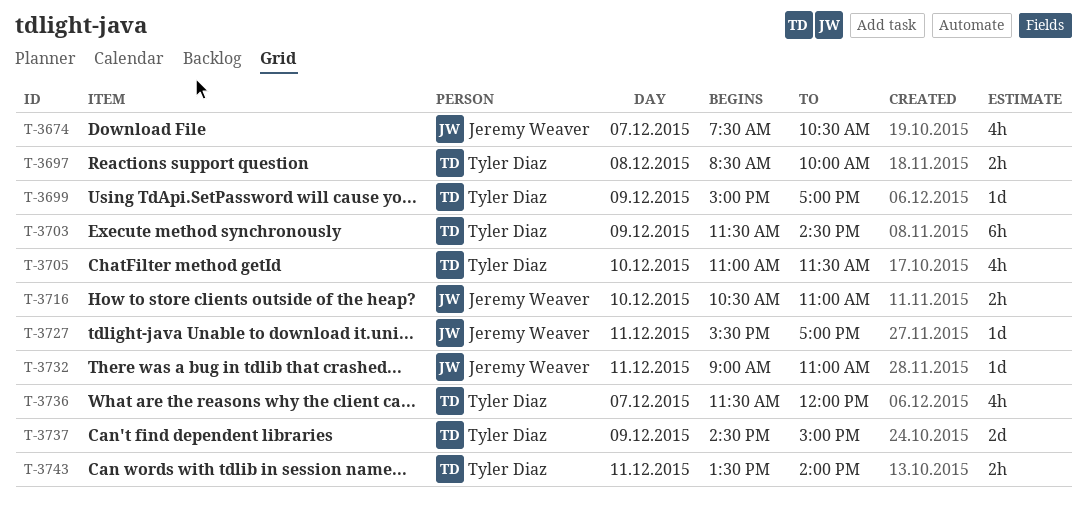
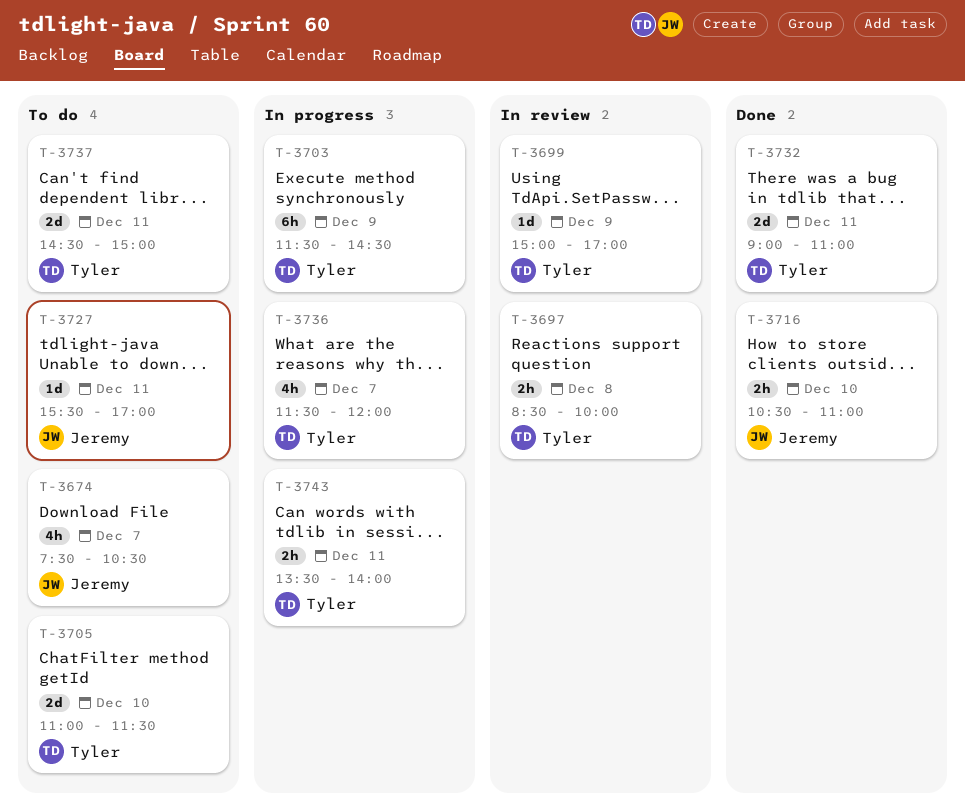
T-3705, estimate: 4h -> 2d
T-3732, owner: Jeremy Weaver -> Tyler Diaz
T-3732, estimate: 1d -> 2d
T-3737, day: Dec 9 -> Dec 11

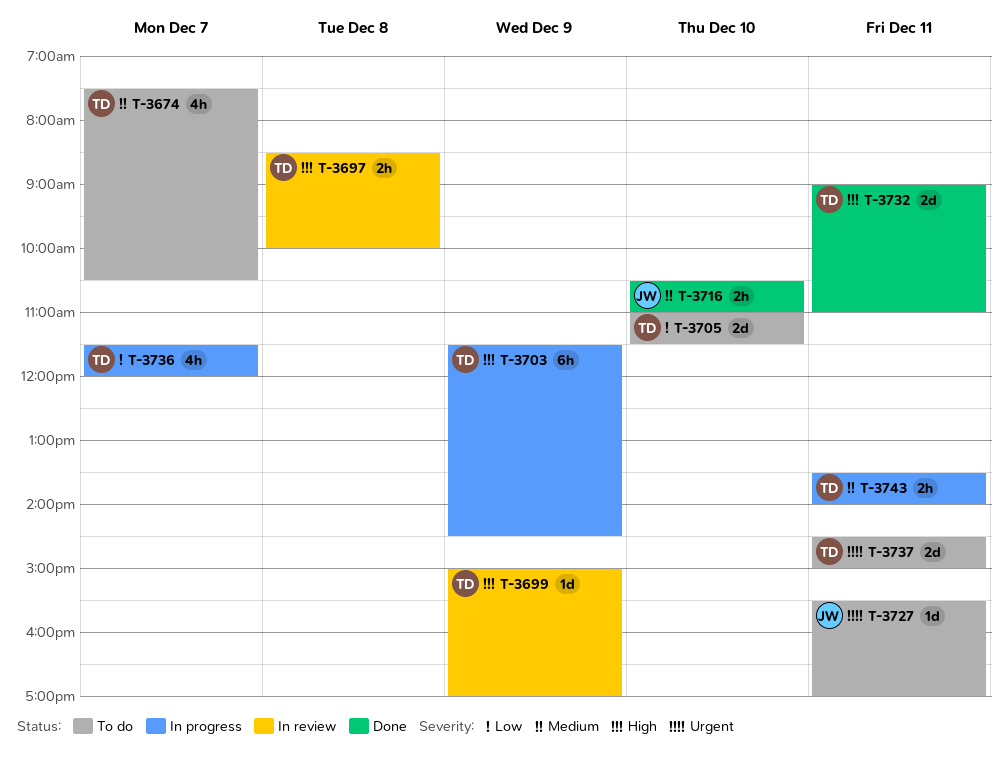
T-3674, owner: Jeremy -> Tyler

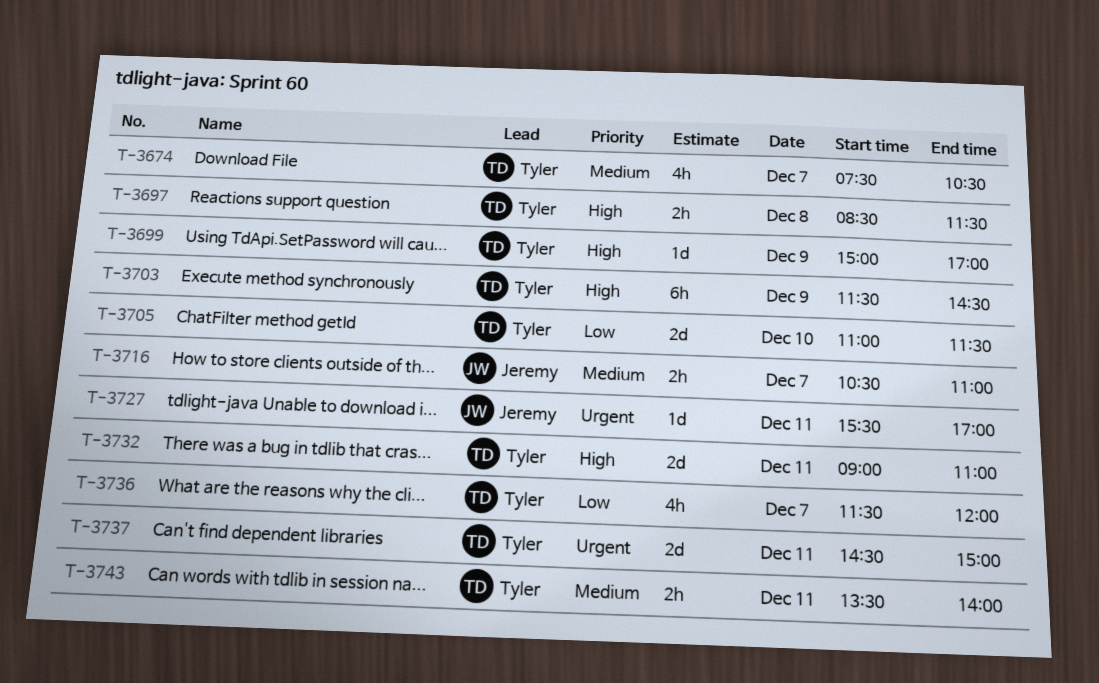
T-3697, ends: 10:00 -> 11:30
T-3716, day: Dec 10 -> Dec 7

